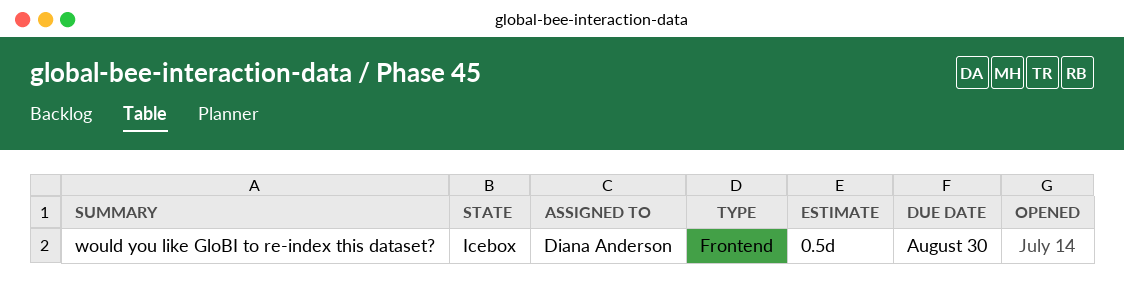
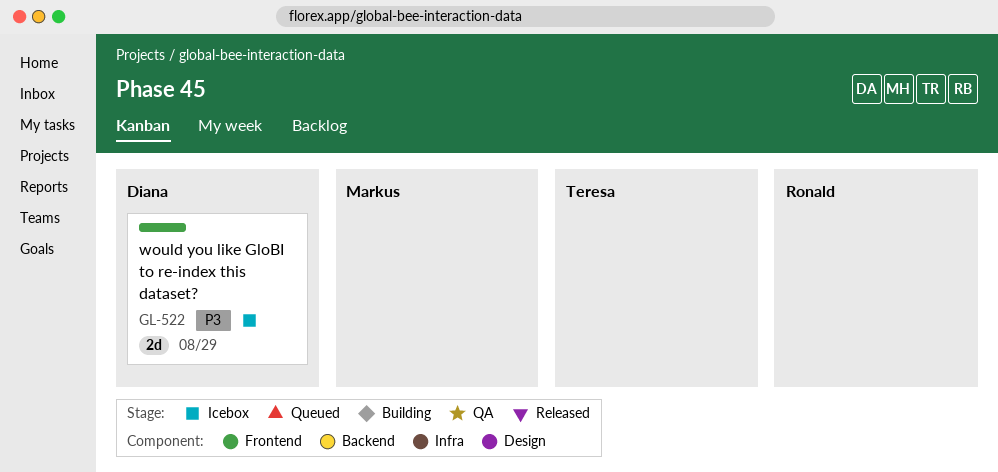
would you like GloBI to re-index this dataset?, estimate: 0.5d -> 2d
would you like GloBI to re-index this dataset?, due: Aug 30 -> Aug 29

